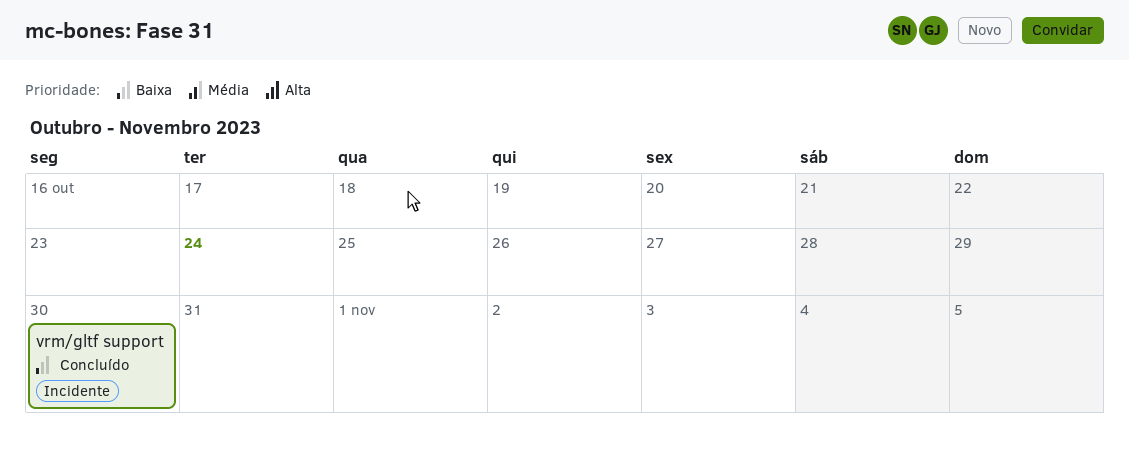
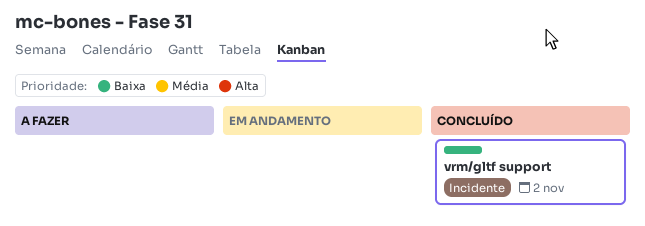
vrm/gltf support, due: Oct 30 -> Nov 2

